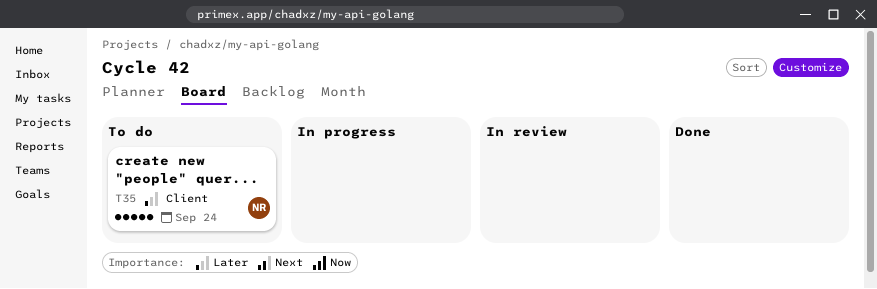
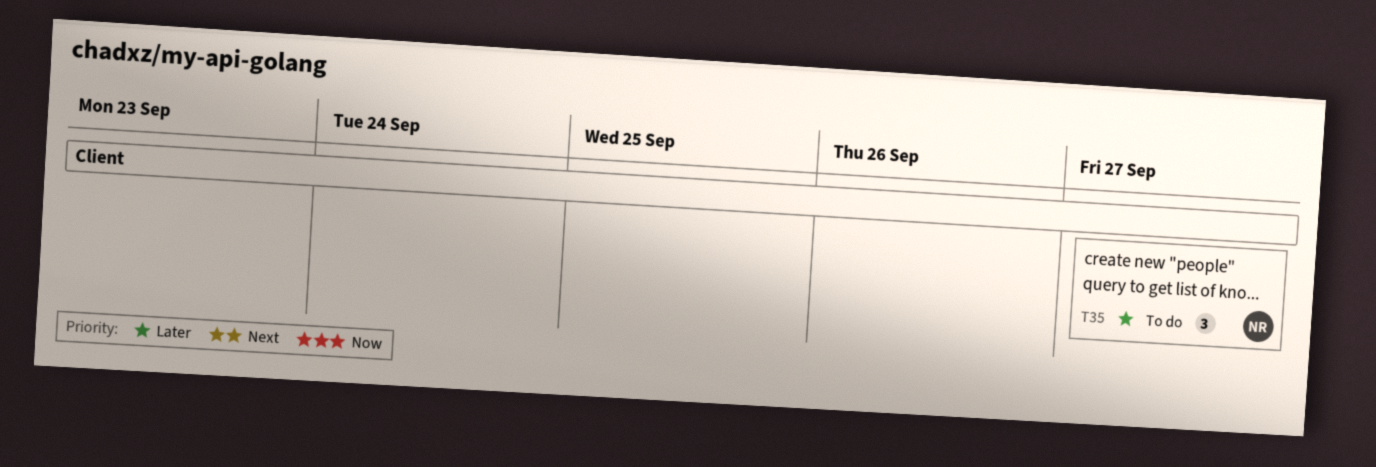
T35, estimate: 5 -> 3
T35, due: Sep 24 -> Sep 27

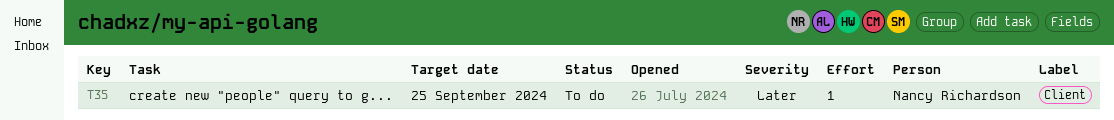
T35, estimate: 3 -> 1
T35, due: Sep 27 -> Sep 25

